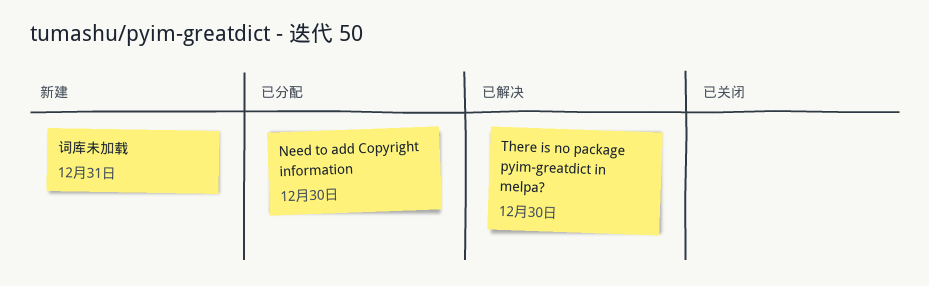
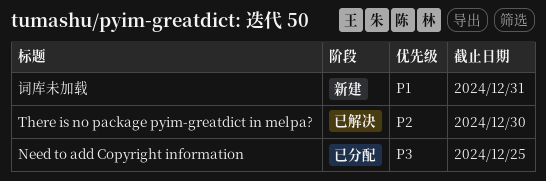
Need to add Copyright information, due: Dec 30 -> Dec 25

